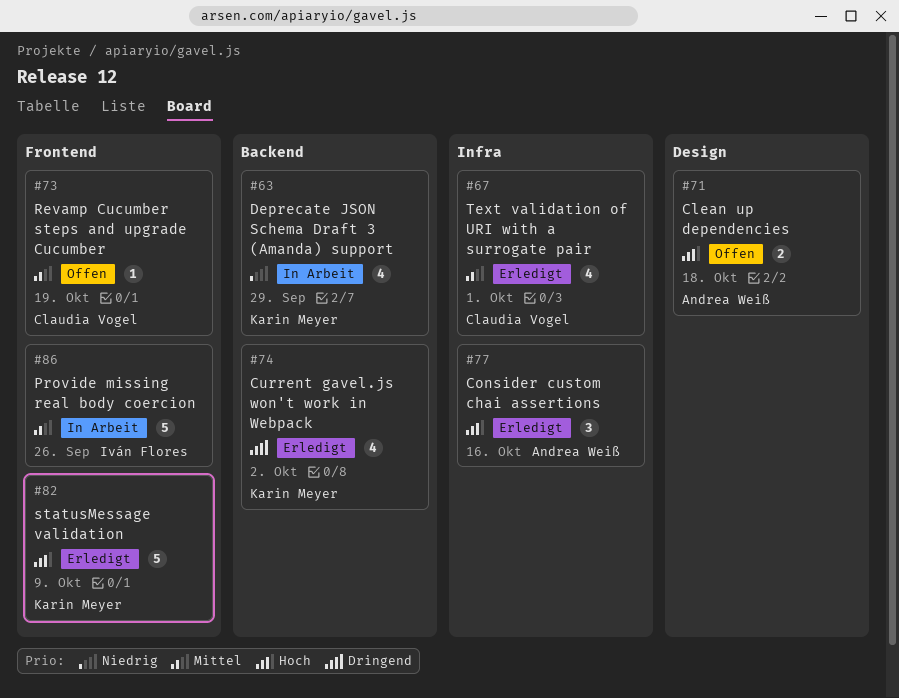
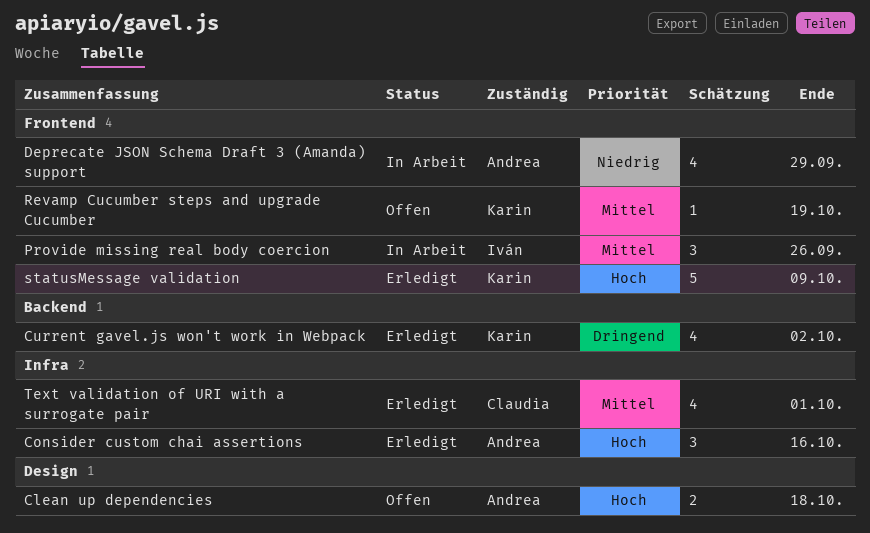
Deprecate JSON Schema Draft 3 (Amanda) support, owner: Karin Meyer -> Andrea Weiß
Deprecate JSON Schema Draft 3 (Amanda) support, label: Backend -> Frontend
Provide missing real body coercion, estimate: 5 -> 3
Revamp Cucumber steps and upgrade Cucumber, owner: Claudia Vogel -> Karin Meyer

